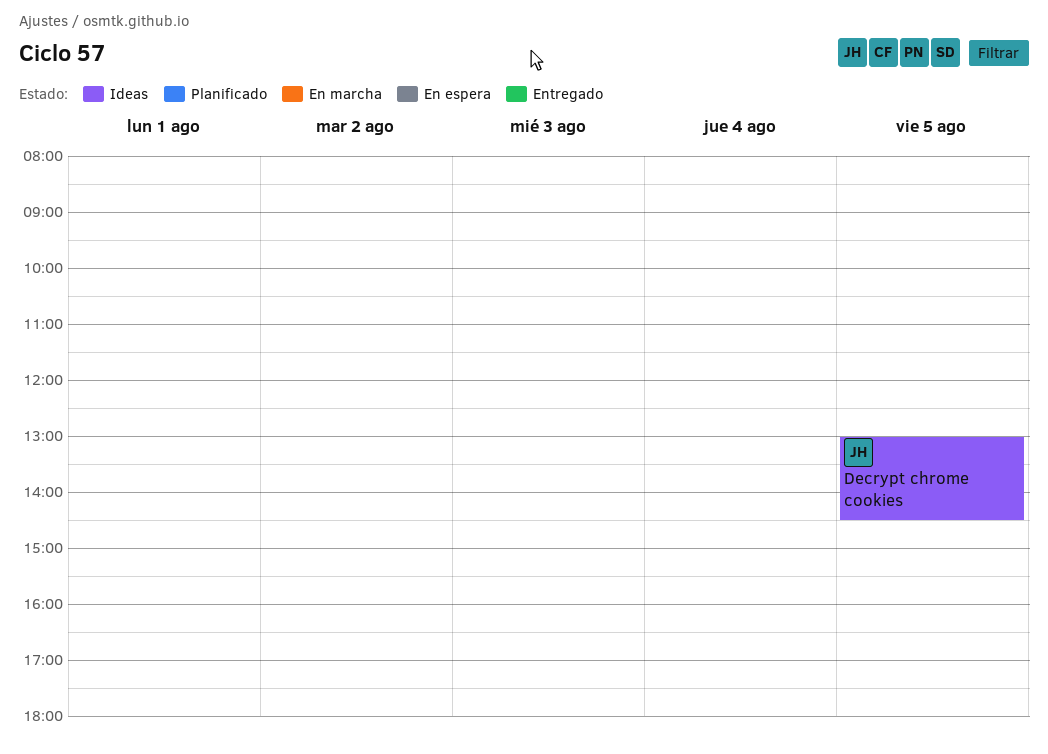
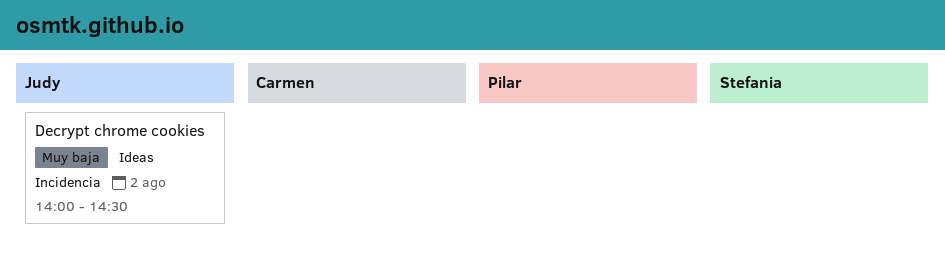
Decrypt chrome cookies, day: Aug 5 -> Aug 2
Decrypt chrome cookies, begins: 13:00 -> 14:00

